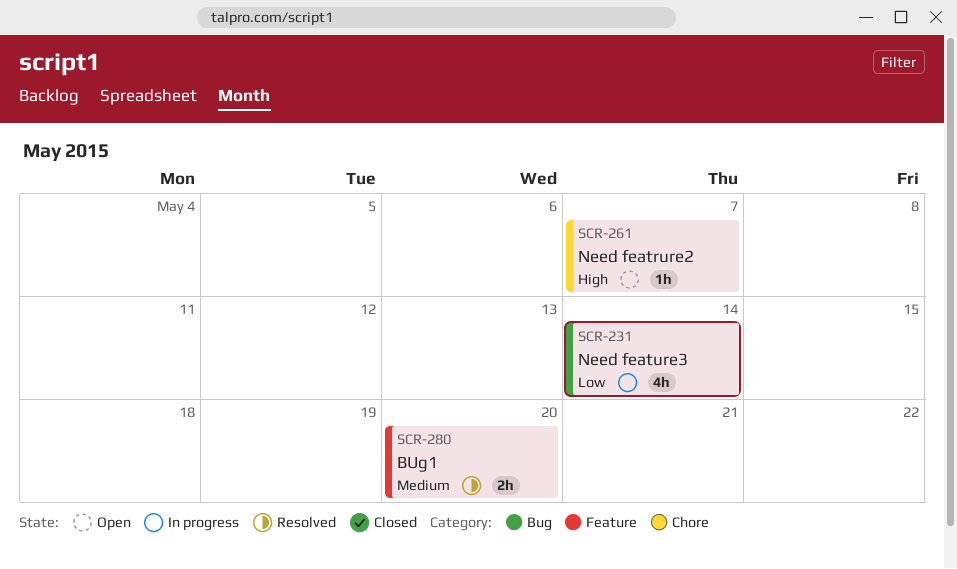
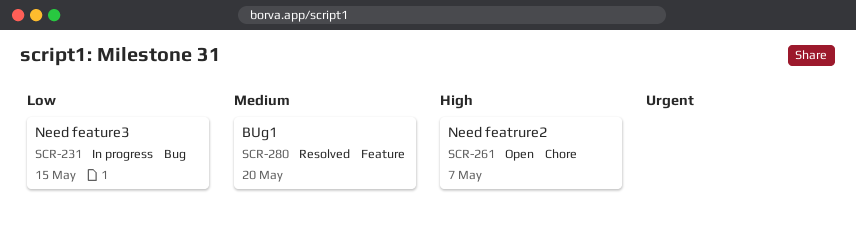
SCR-231, due: May 14 -> May 15

